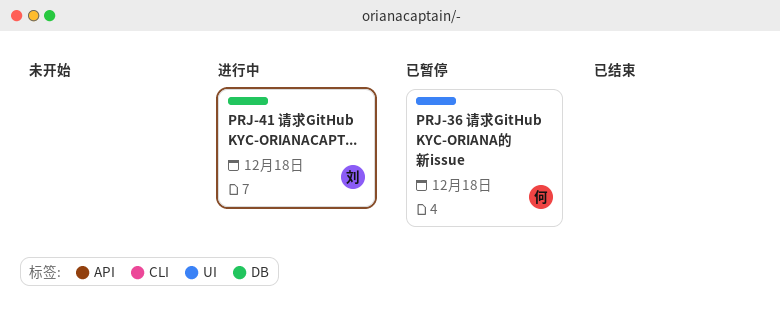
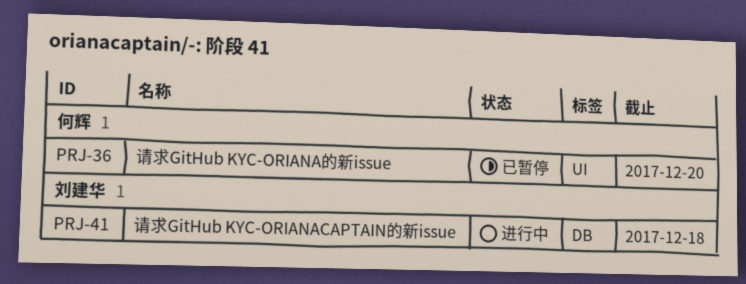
PRJ-36, due: Dec 18 -> Dec 20

